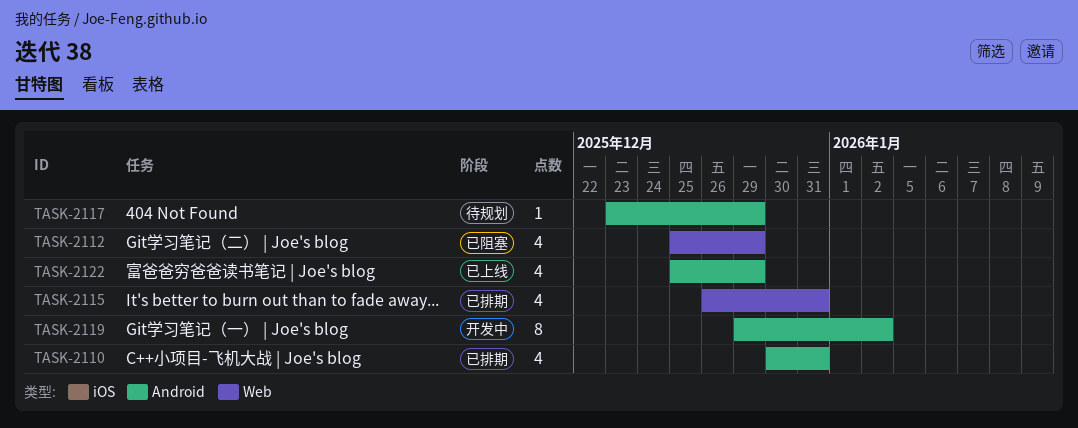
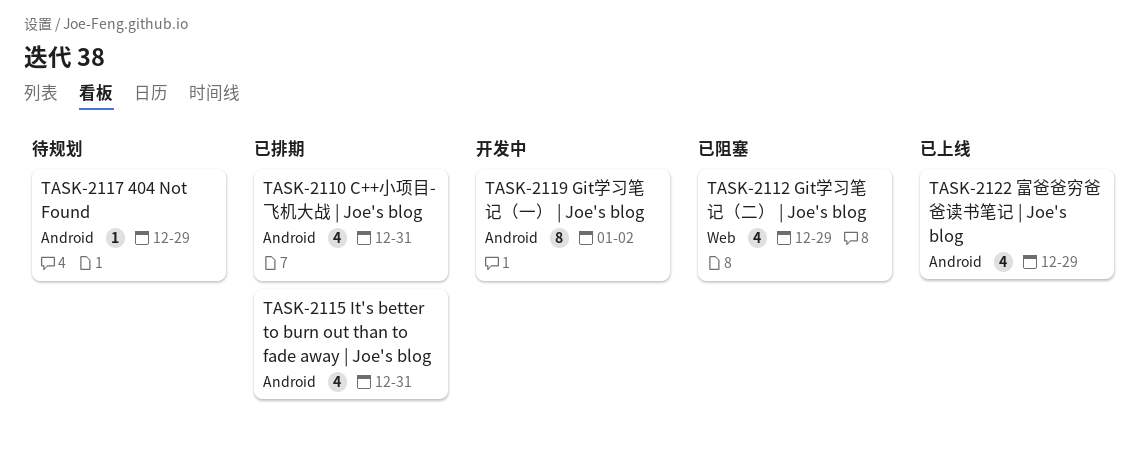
TASK-2115, label: Web -> Android

